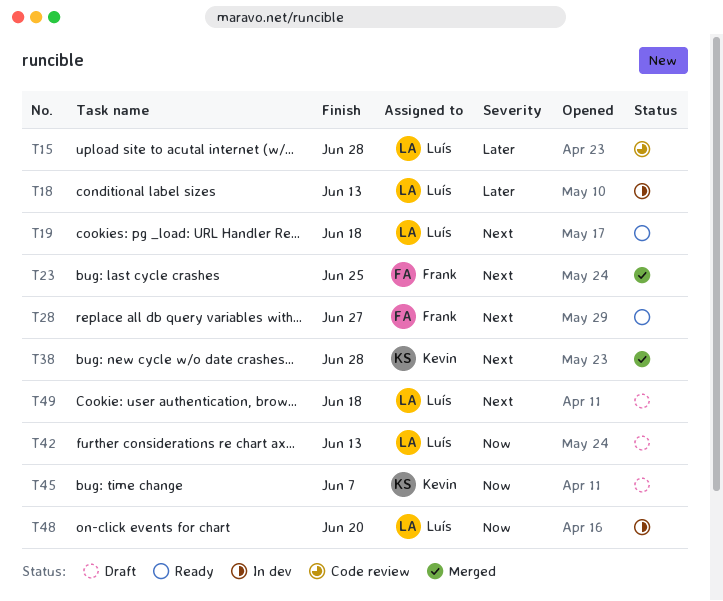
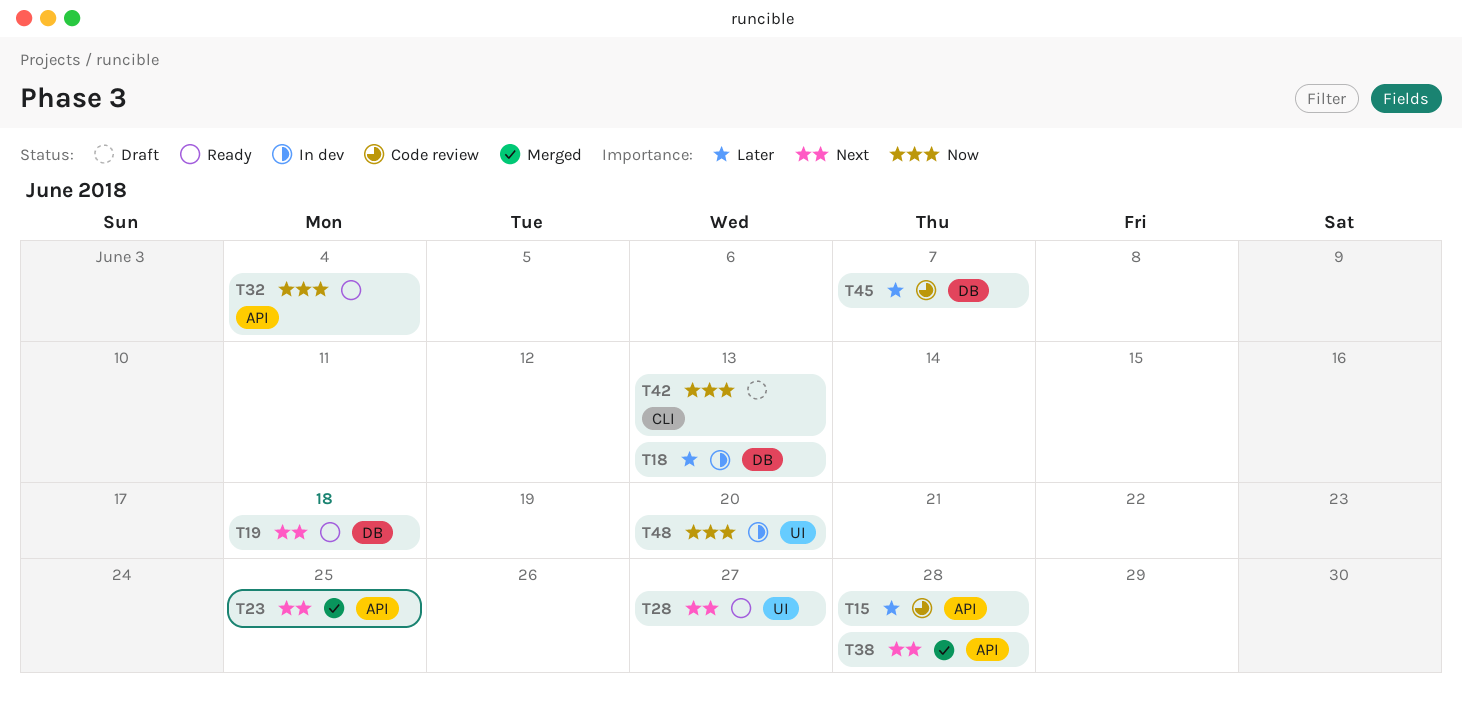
T32: none -> present
T45, status: Draft -> Code review
T45, priority: Now -> Later
T49: present -> none

